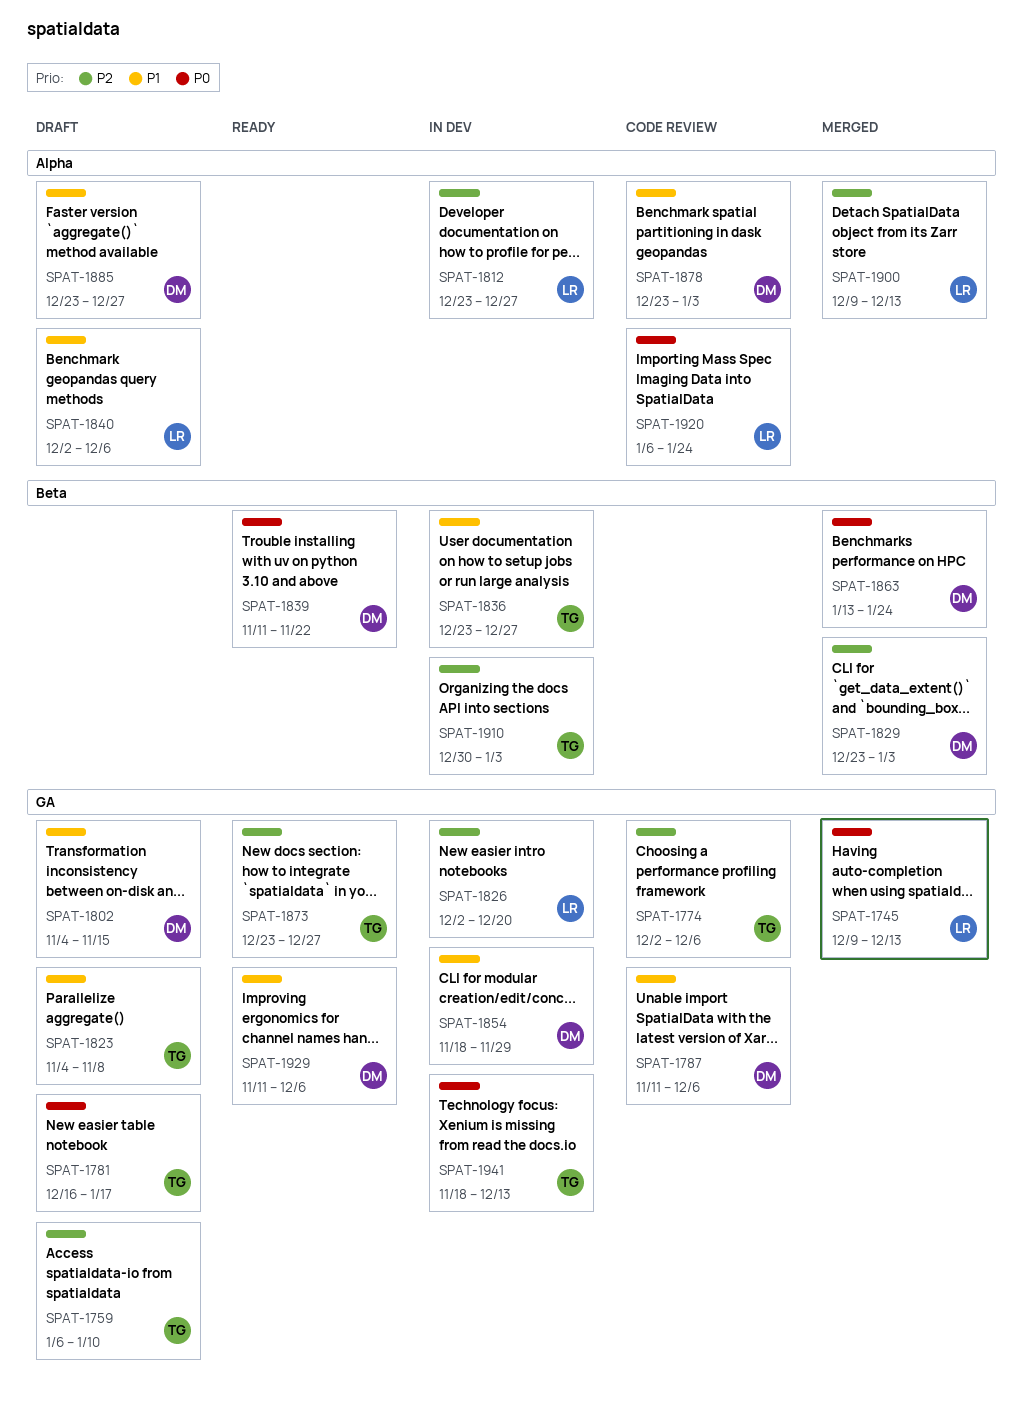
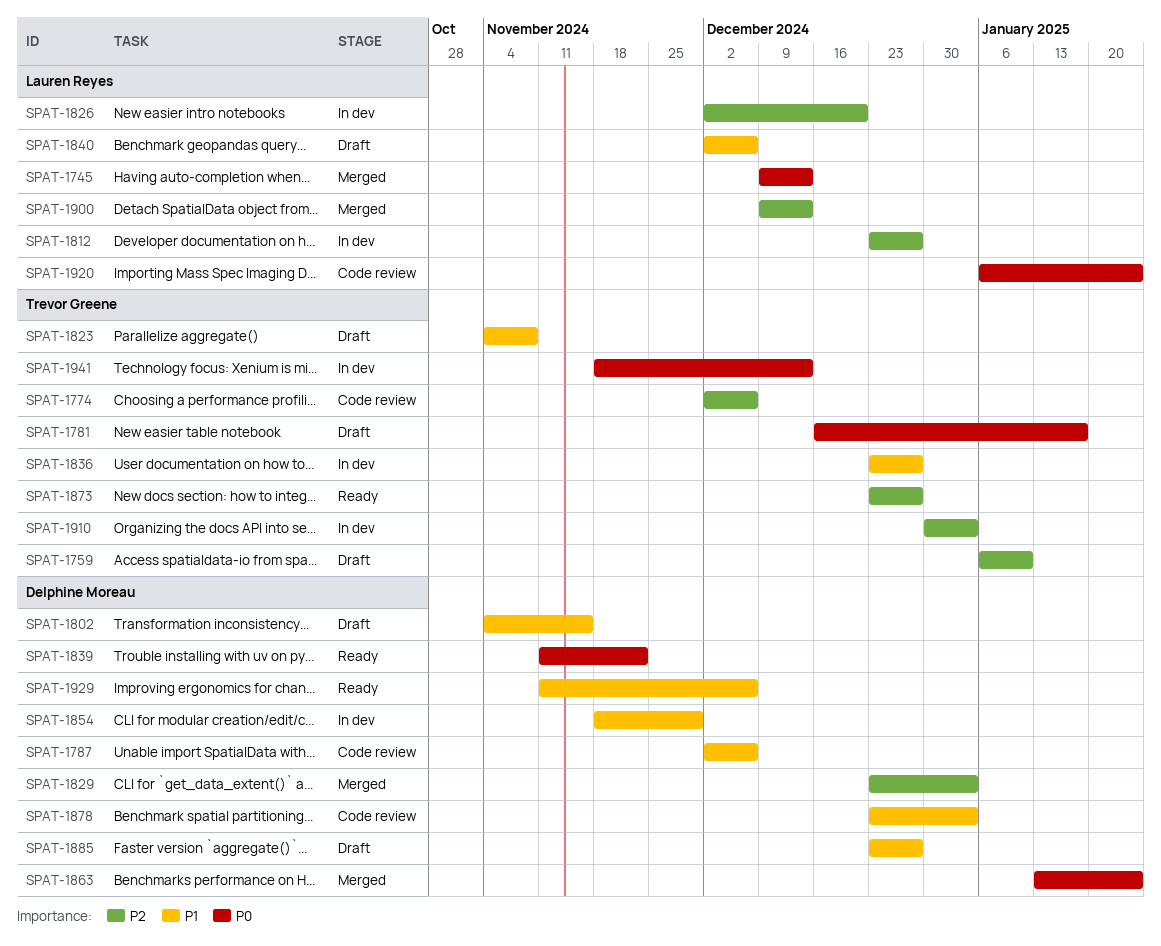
SPAT-1787, start: Nov 11 -> Dec 2

